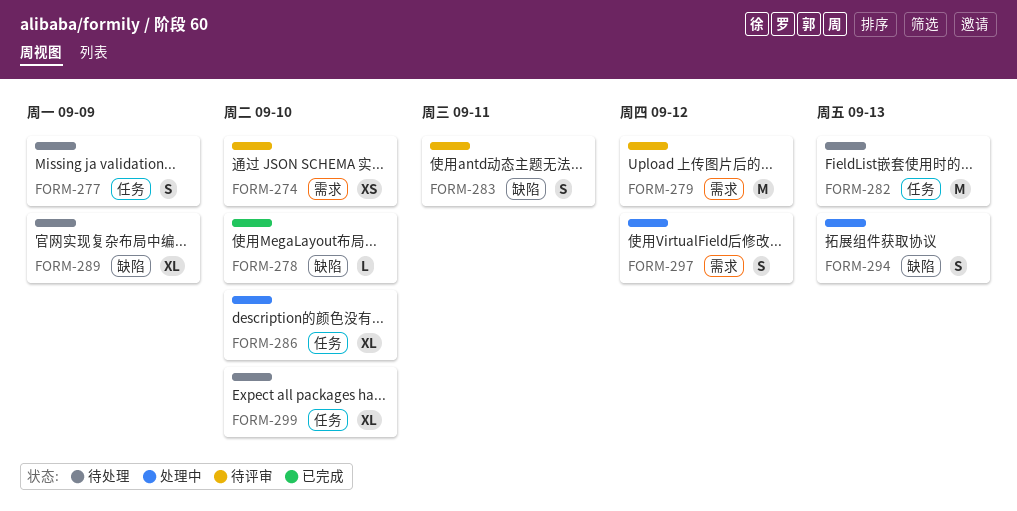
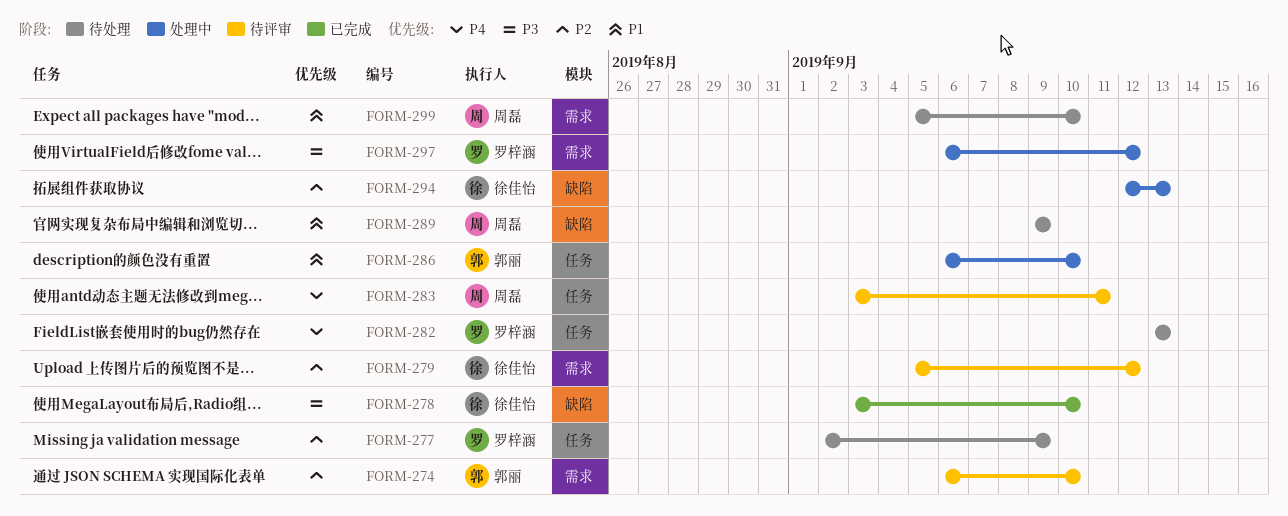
FORM-283, label: 缺陷 -> 任务
FORM-299, label: 任务 -> 需求

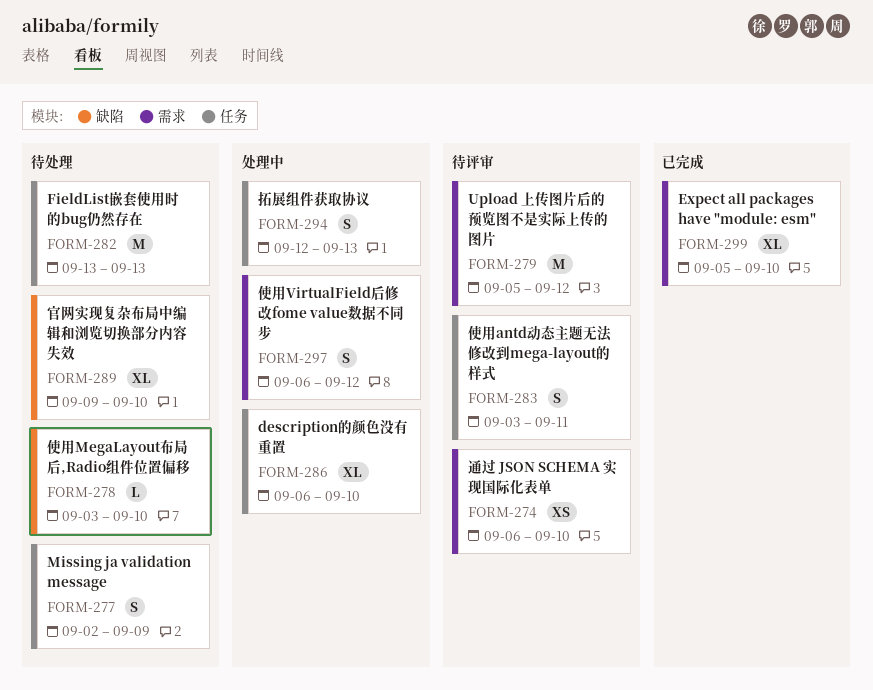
FORM-278, status: 已完成 -> 待处理
FORM-289, due: Sep 9 -> Sep 10
FORM-294, label: 缺陷 -> 任务
FORM-299, status: 待处理 -> 已完成

